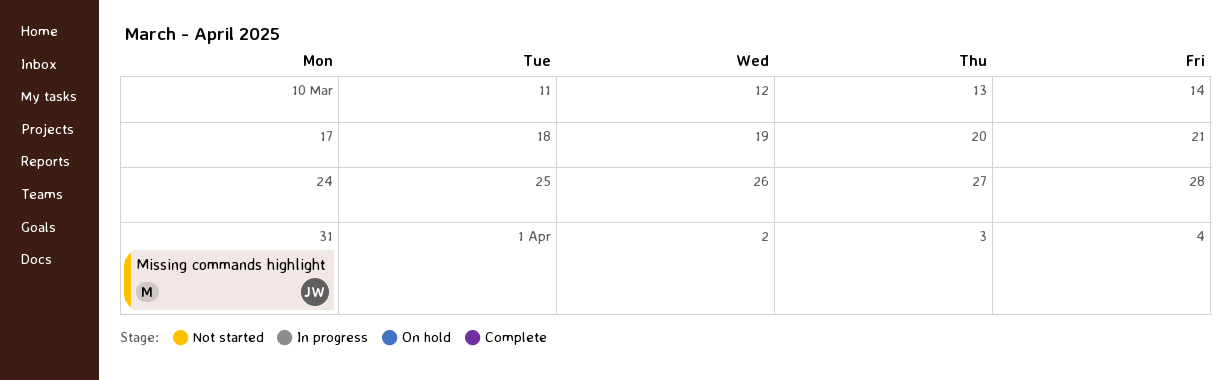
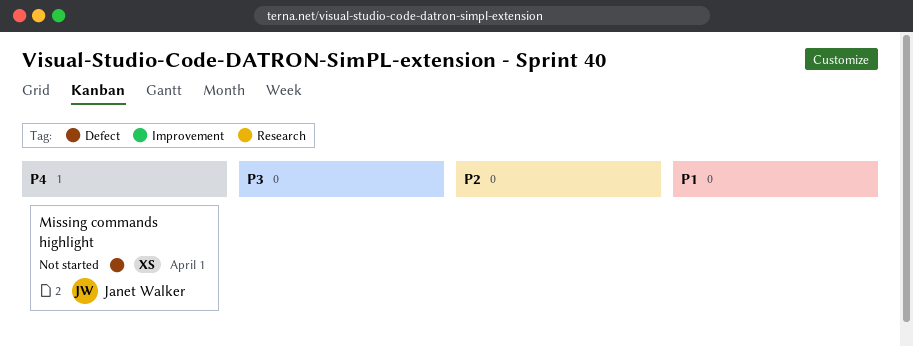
Missing commands highlight, estimate: M -> XS
Missing commands highlight, due: Mar 31 -> Apr 1

